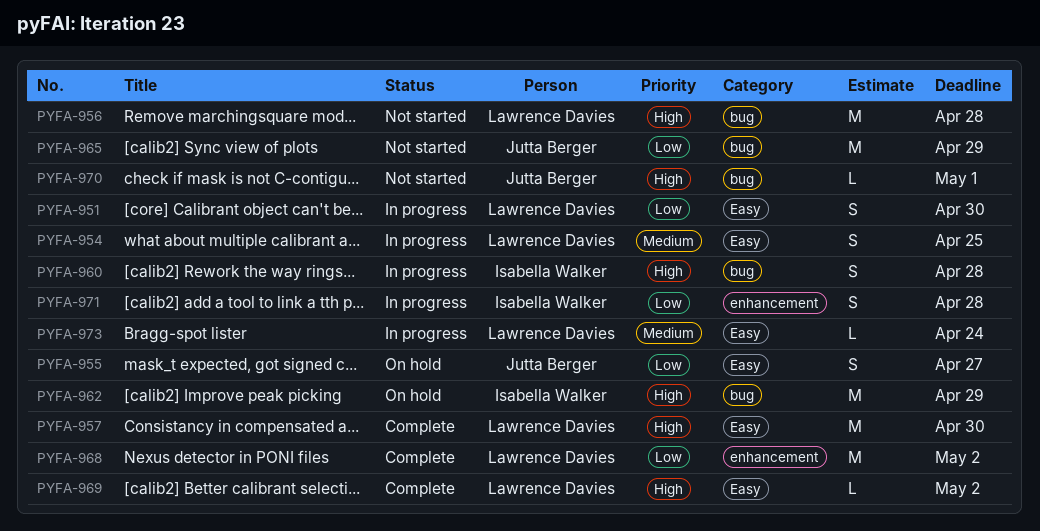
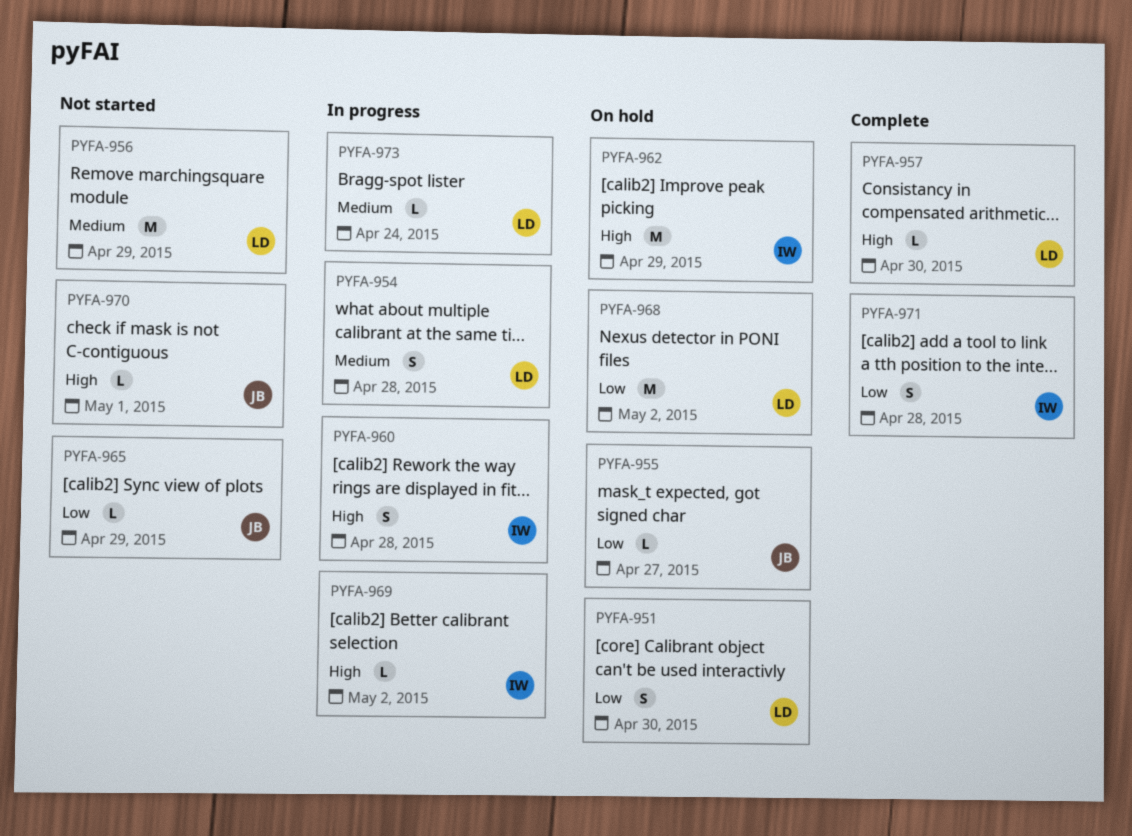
PYFA-951, status: In progress -> On hold
PYFA-954, due: Apr 25 -> Apr 28
PYFA-955, estimate: S -> L
PYFA-956, priority: High -> Medium
PYFA-956, due: Apr 28 -> Apr 29
PYFA-957, estimate: M -> L
PYFA-965, estimate: M -> L
PYFA-968, status: Complete -> On hold
PYFA-969, status: Complete -> In progress
PYFA-969, owner: Lawrence Davies -> Isabella Walker
PYFA-971, status: In progress -> Complete

